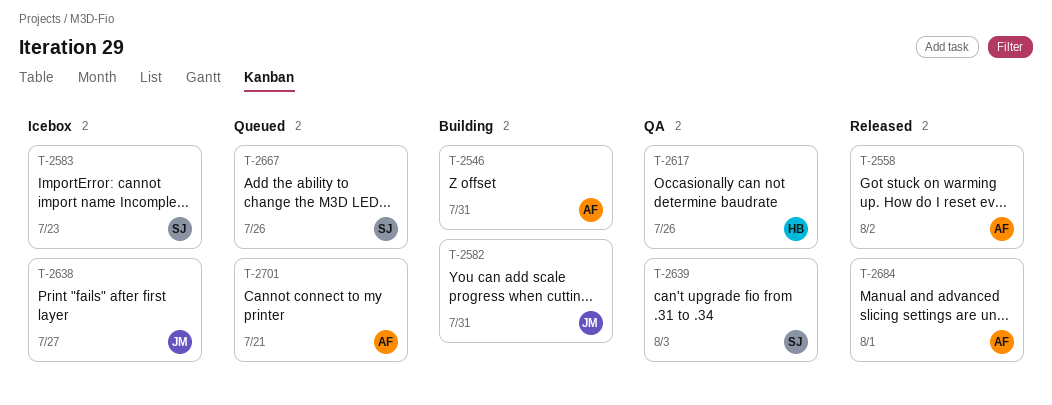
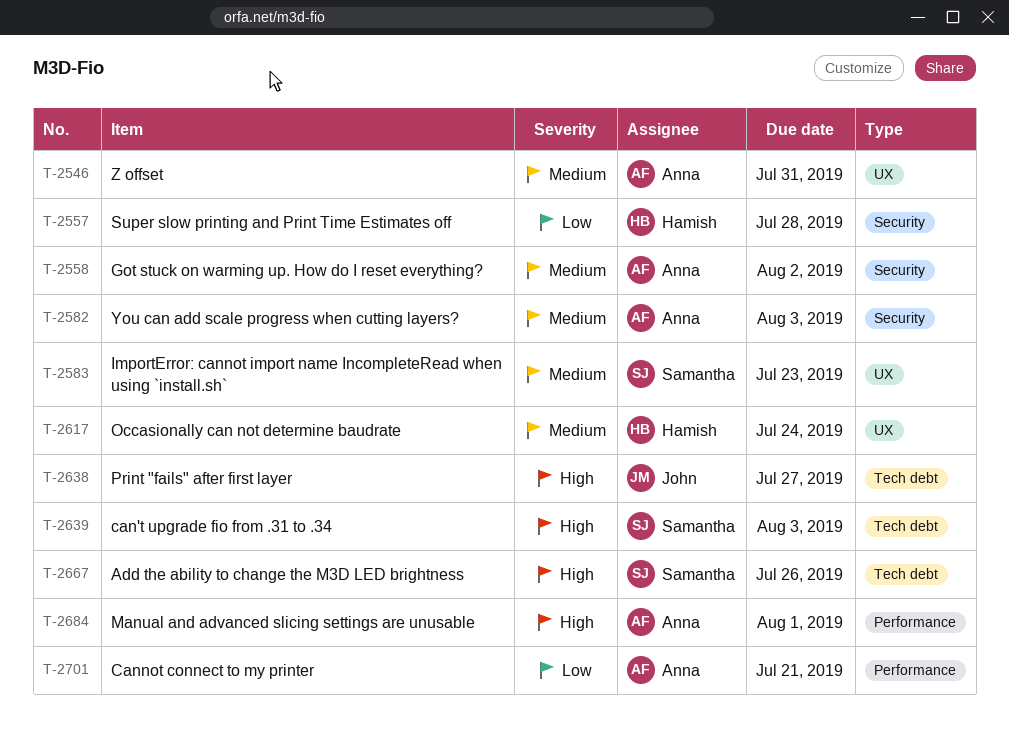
T-2557: none -> present
T-2582, owner: John -> Anna
T-2582, due: Jul 31 -> Aug 3
T-2617, due: Jul 26 -> Jul 24

